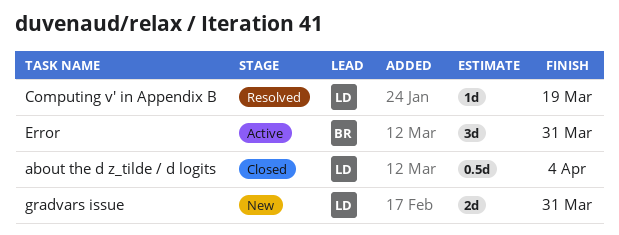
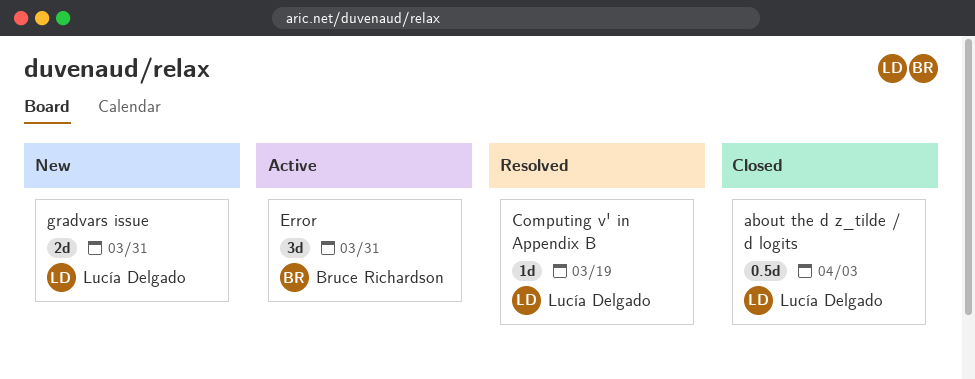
about the d z_tilde / d logits, due: Apr 4 -> Apr 3

